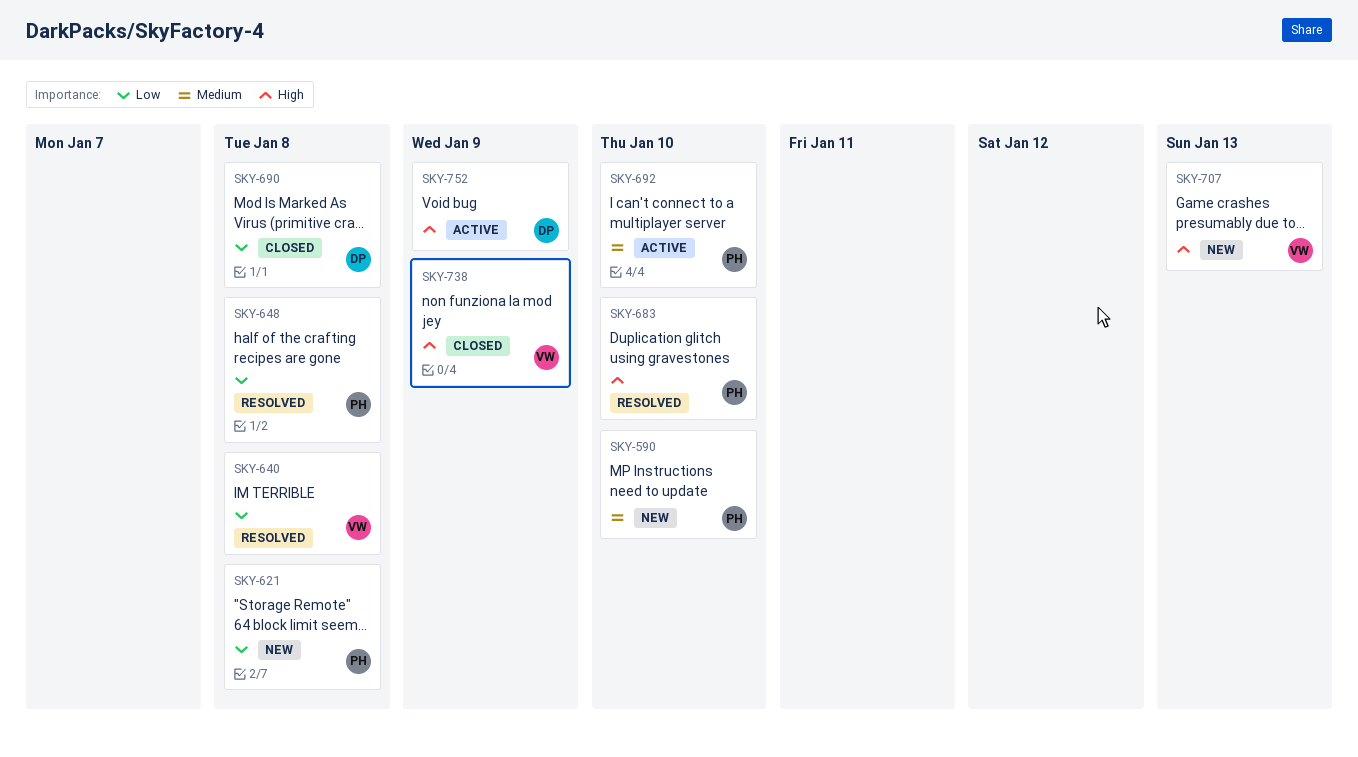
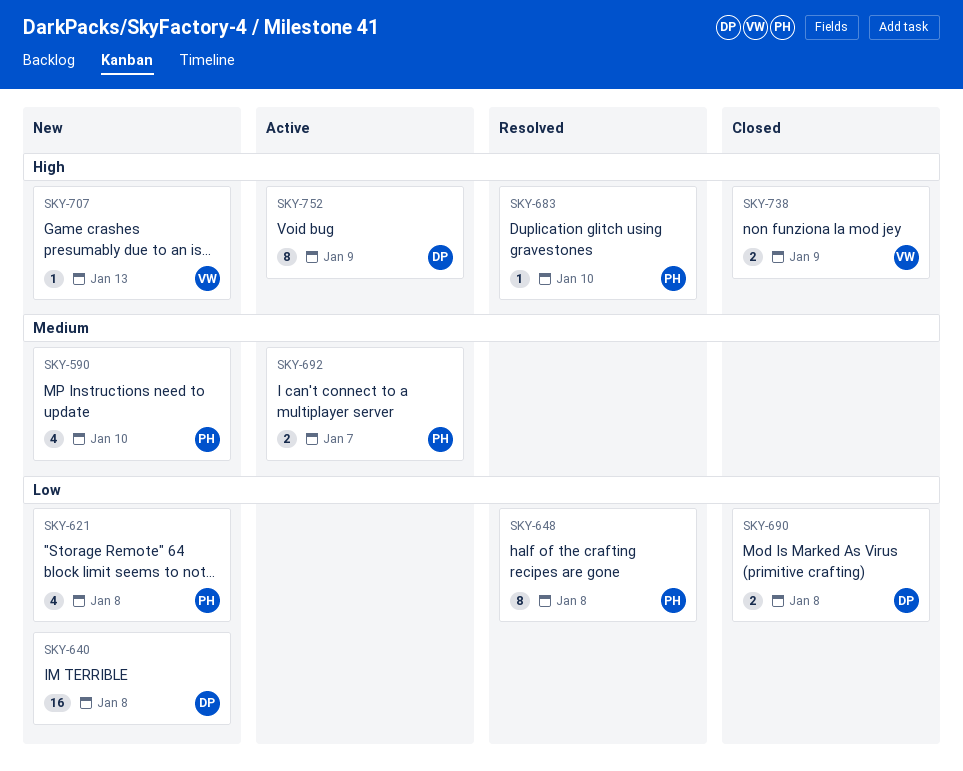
SKY-640, status: Resolved -> New
SKY-640, owner: VW -> DP
SKY-692, due: Jan 10 -> Jan 7

